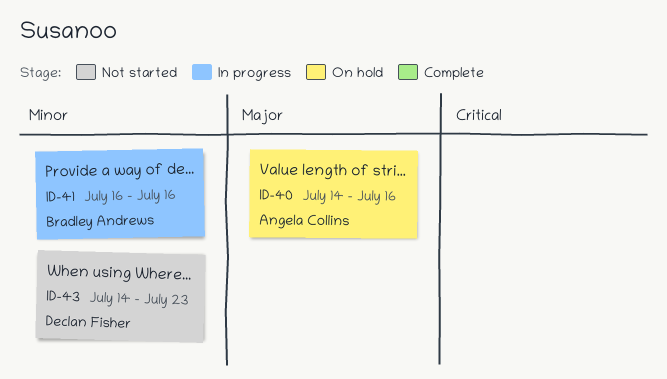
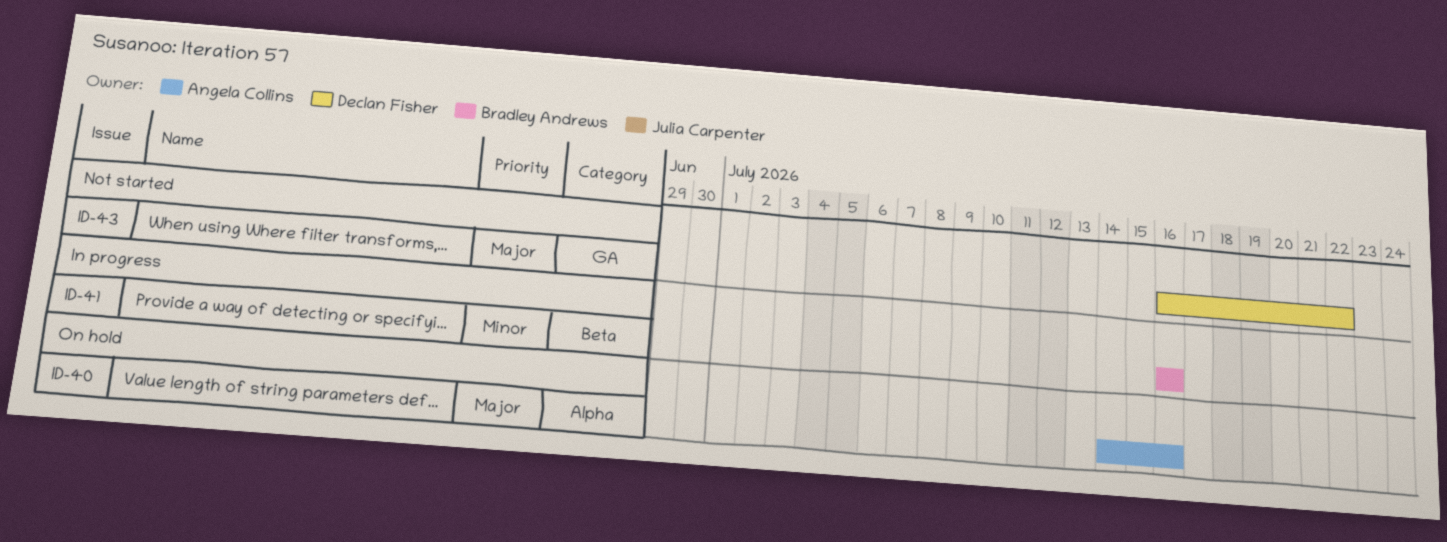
ID-43, priority: Minor -> Major
ID-43, start: Jul 14 -> Jul 16
ID-43, due: Jul 23 -> Jul 22

